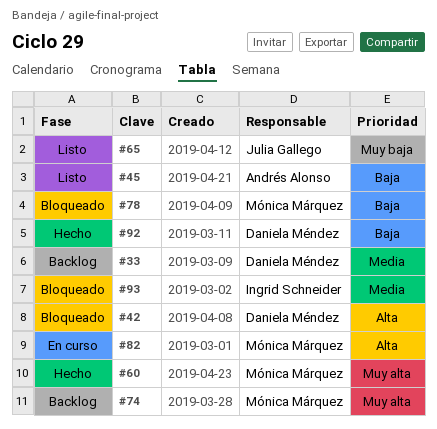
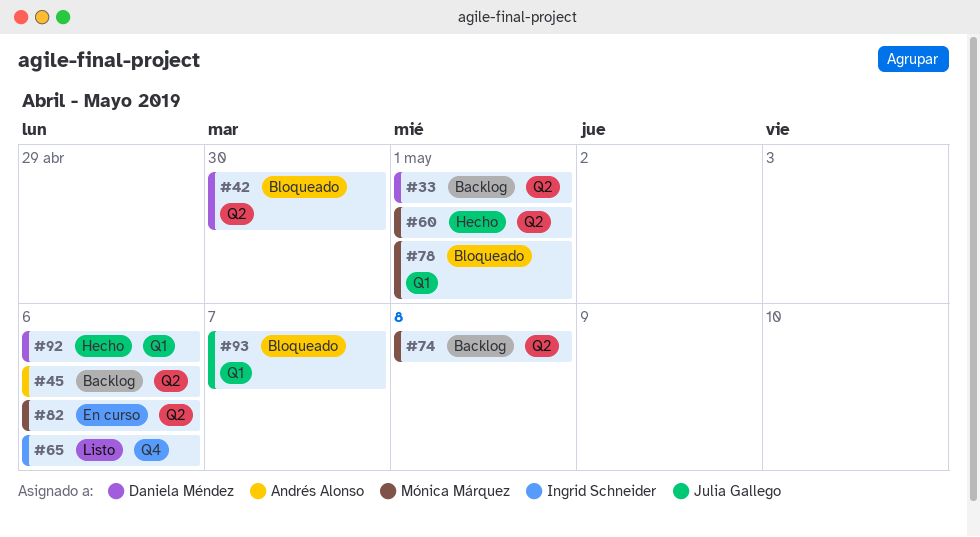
#45, status: Listo -> Backlog
#65, owner: Julia Gallego -> Ingrid Schneider
#93, owner: Ingrid Schneider -> Julia Gallego

